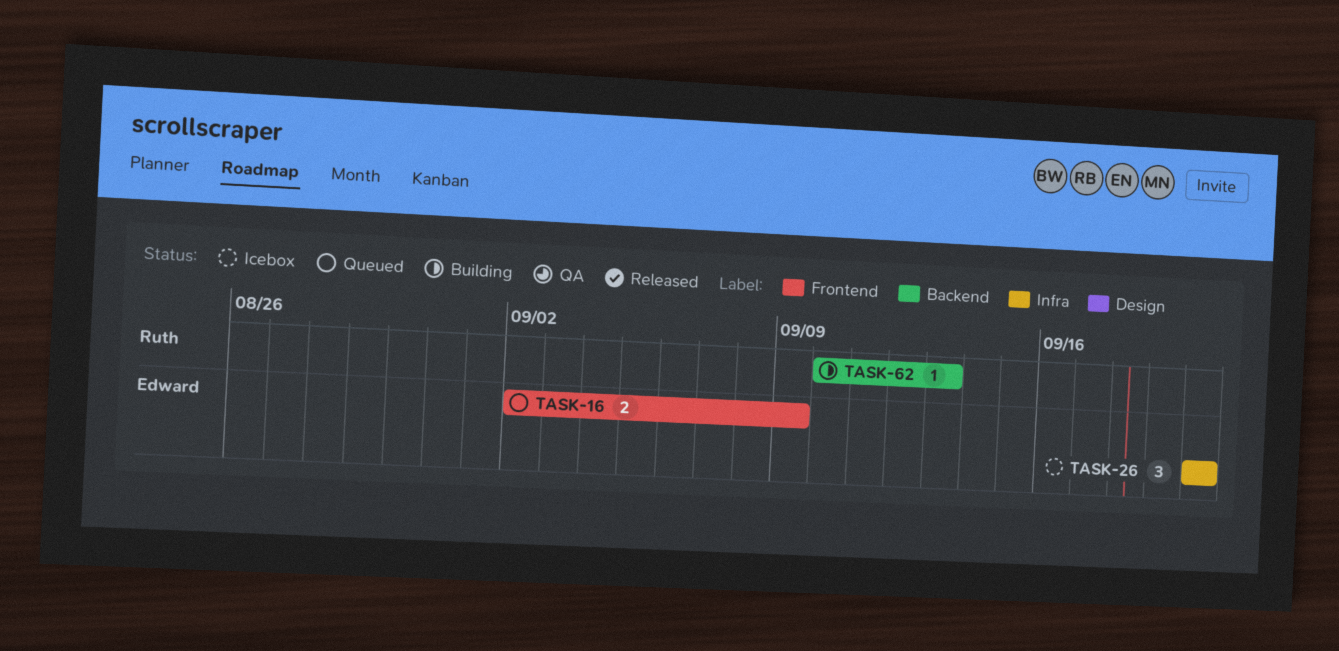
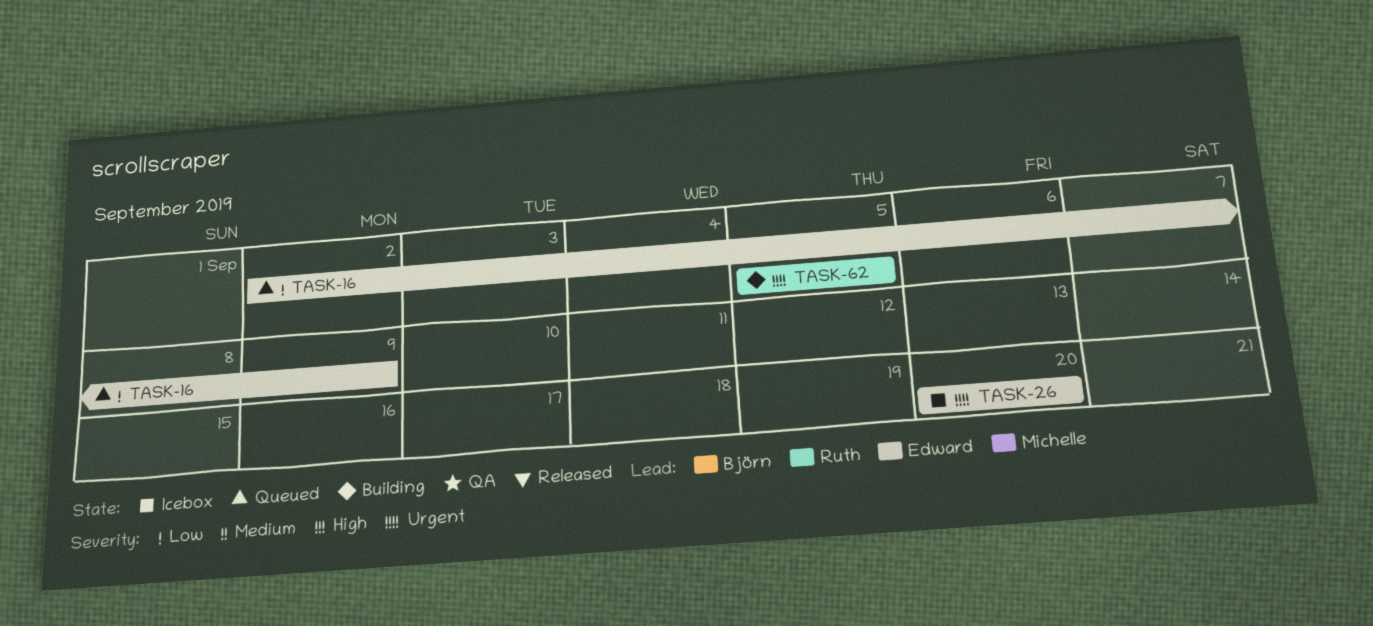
TASK-62, start: Sep 10 -> Sep 5
TASK-62, due: Sep 13 -> Sep 5

